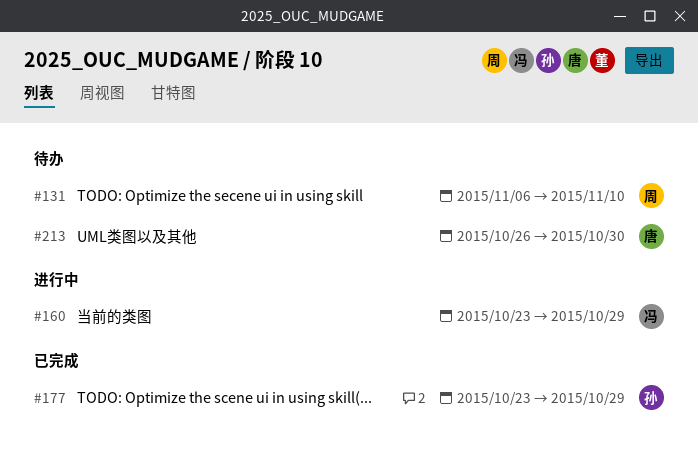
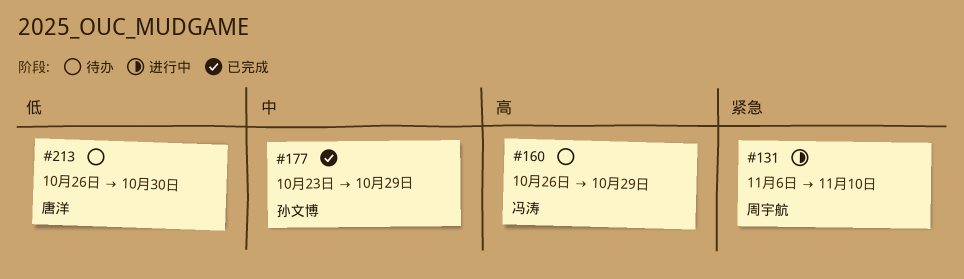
#131, status: 待办 -> 进行中
#160, status: 进行中 -> 待办
#160, start: Oct 23 -> Oct 26

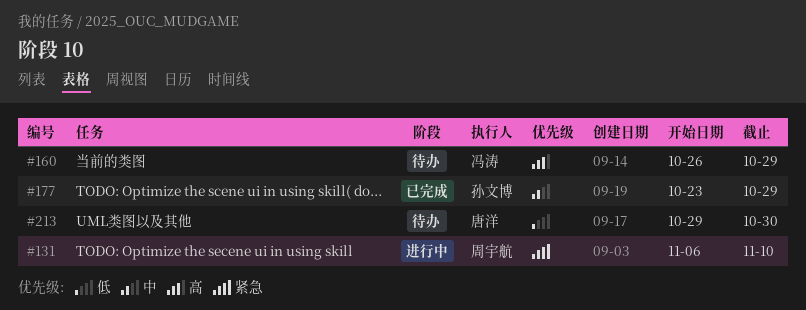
#213, start: Oct 26 -> Oct 29

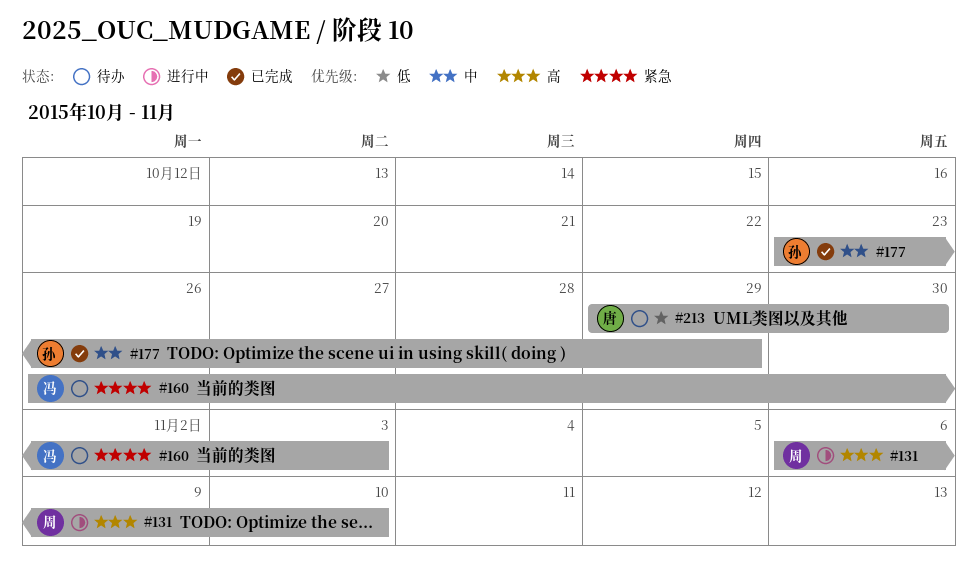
#131, priority: 紧急 -> 高
#160, priority: 高 -> 紧急
#160, due: Oct 29 -> Nov 3

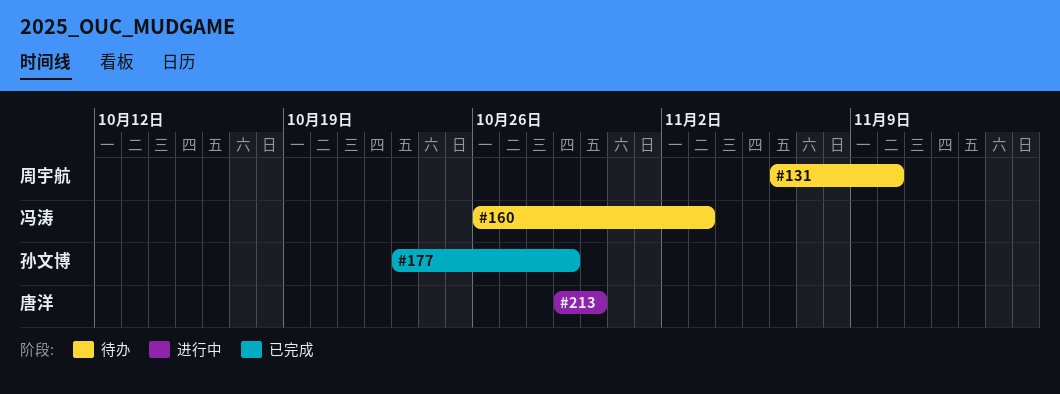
#131, status: 进行中 -> 待办
#213, status: 待办 -> 进行中

